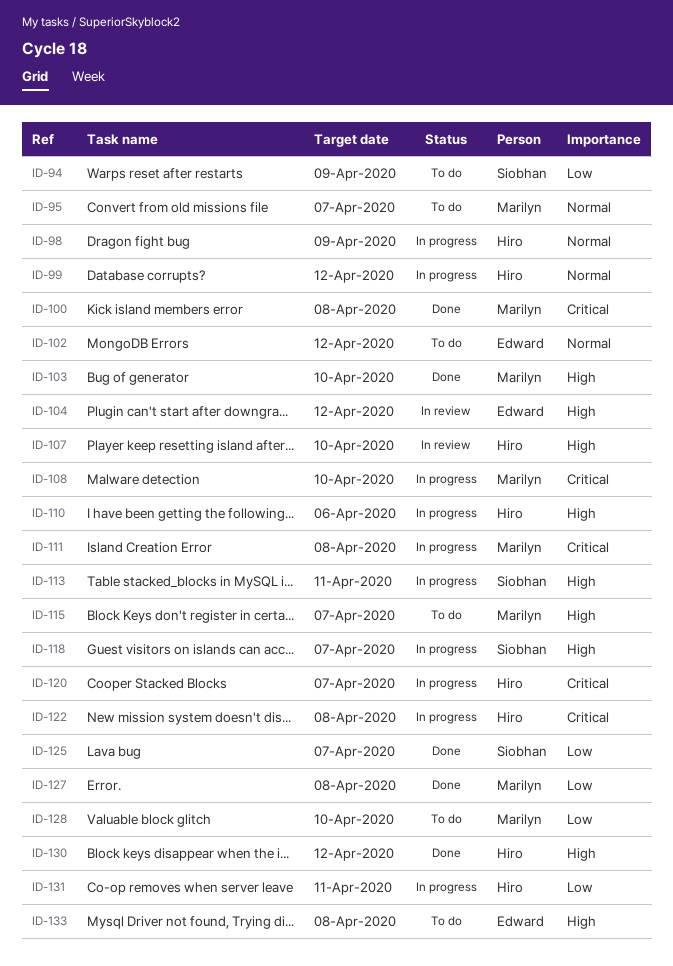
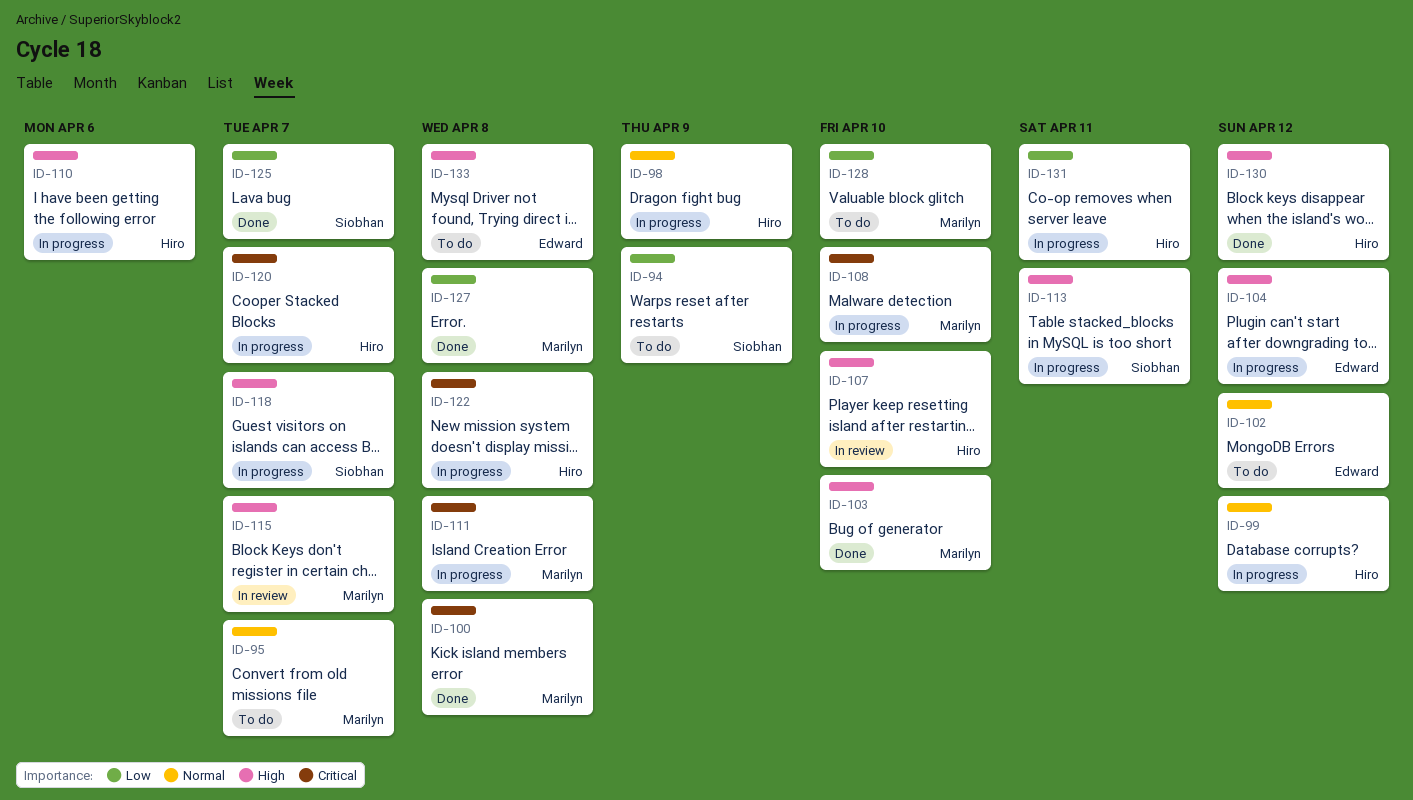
ID-104, status: In review -> In progress
ID-115, status: To do -> In review

